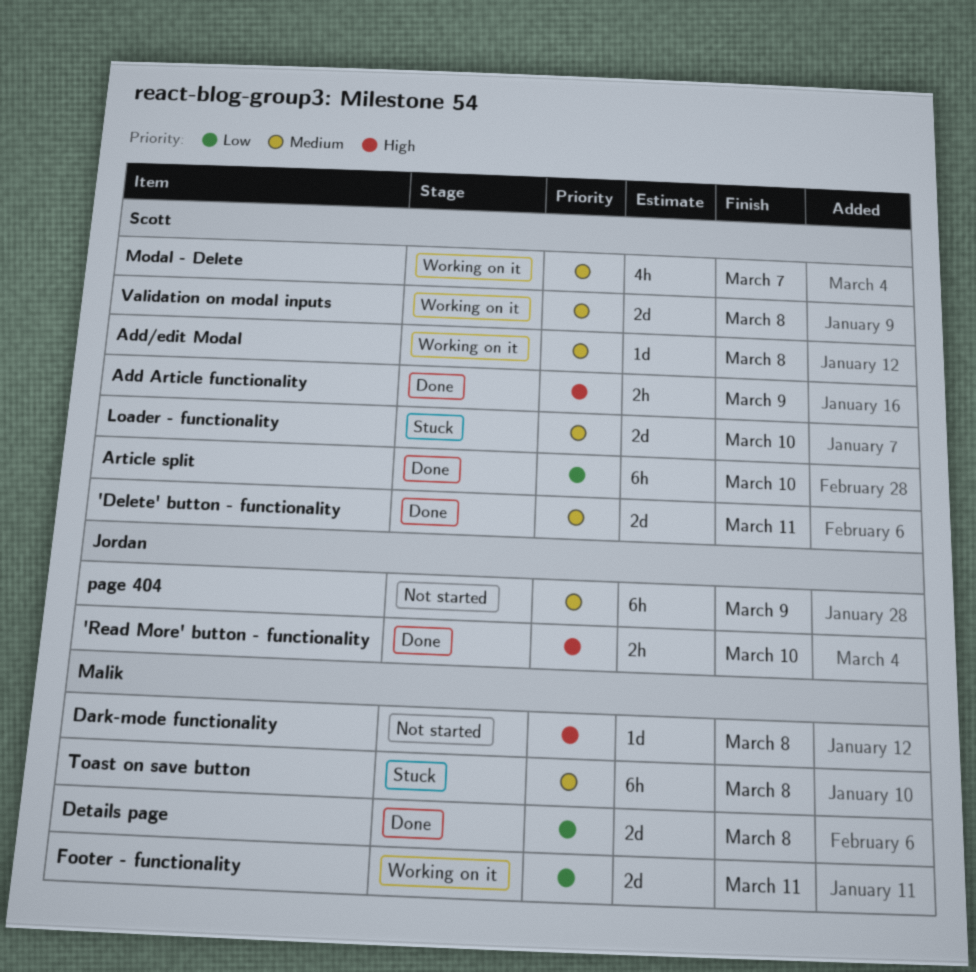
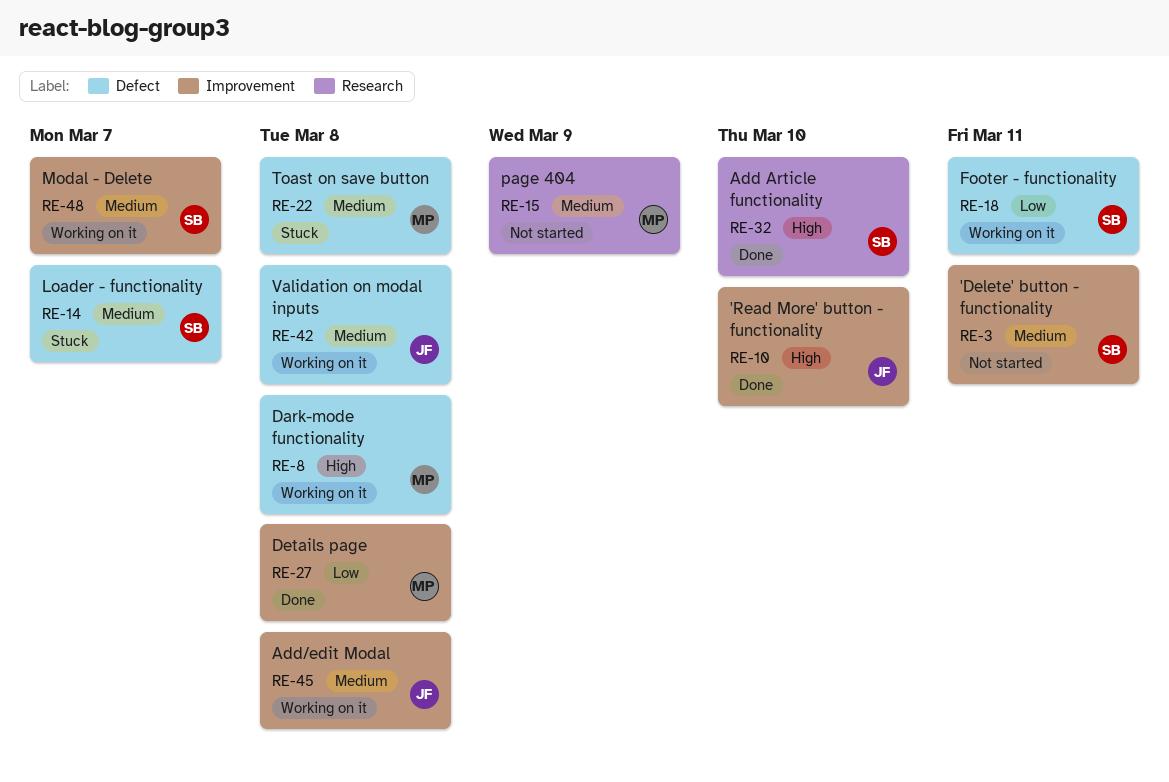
'Delete' button - functionality, status: Done -> Not started
Add Article functionality, due: Mar 9 -> Mar 10
Add/edit Modal, owner: Scott -> Jordan
Article split: present -> none
Dark-mode functionality, status: Not started -> Working on it
Footer - functionality, owner: Malik -> Scott
Loader - functionality, due: Mar 10 -> Mar 7
page 404, owner: Jordan -> Malik
Validation on modal inputs, owner: Scott -> Jordan

